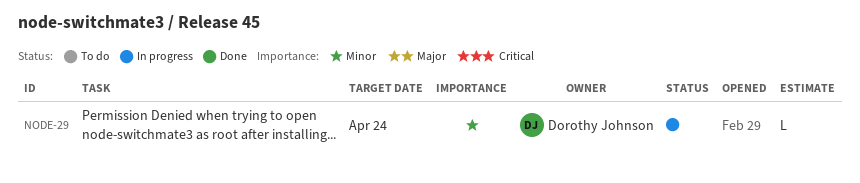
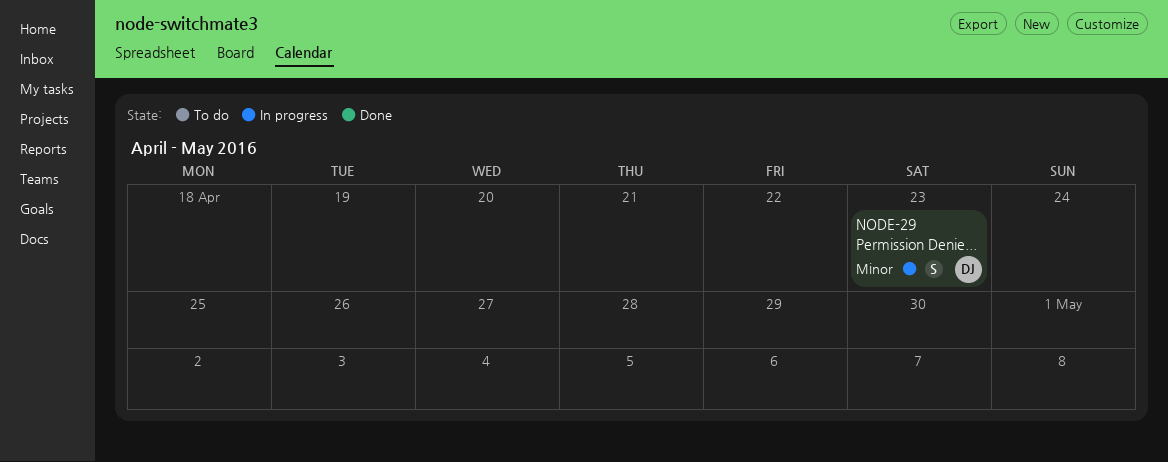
NODE-29, estimate: L -> S
NODE-29, due: Apr 24 -> Apr 23

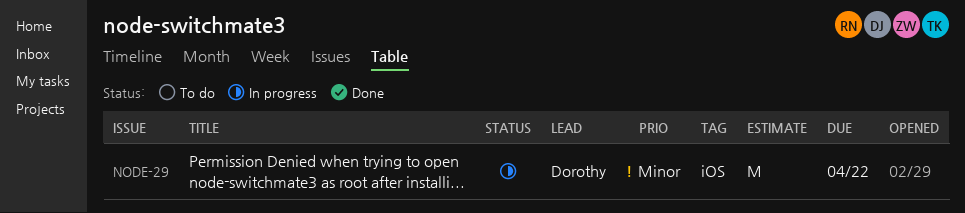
NODE-29, estimate: S -> M
NODE-29, due: Apr 23 -> Apr 22

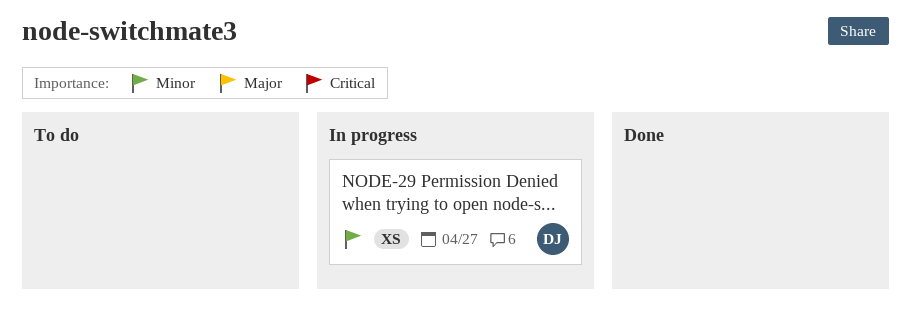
NODE-29, estimate: M -> XS
NODE-29, due: Apr 22 -> Apr 27

